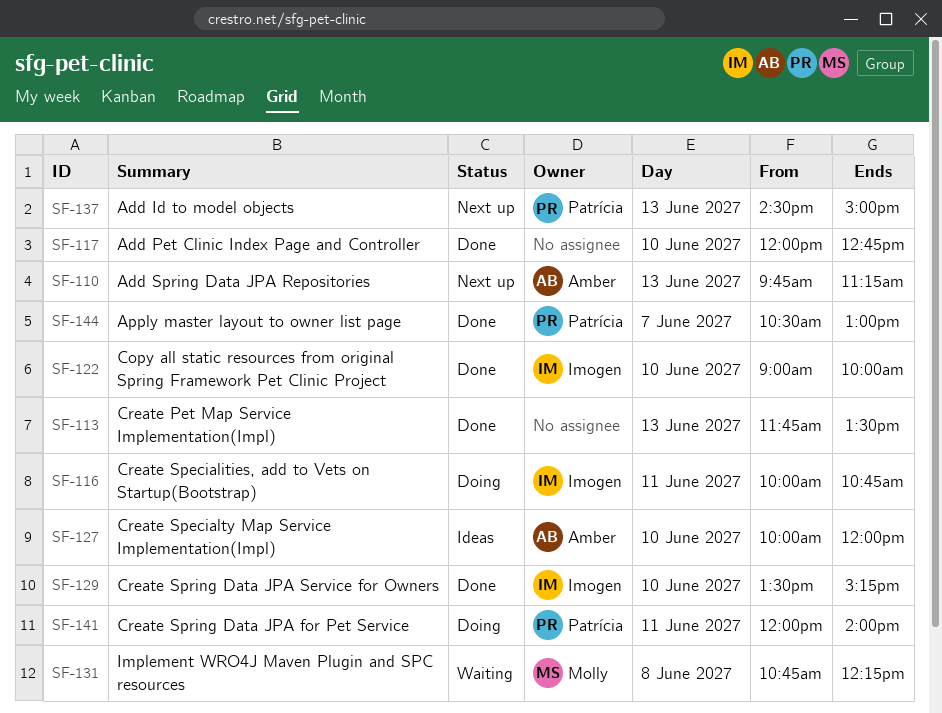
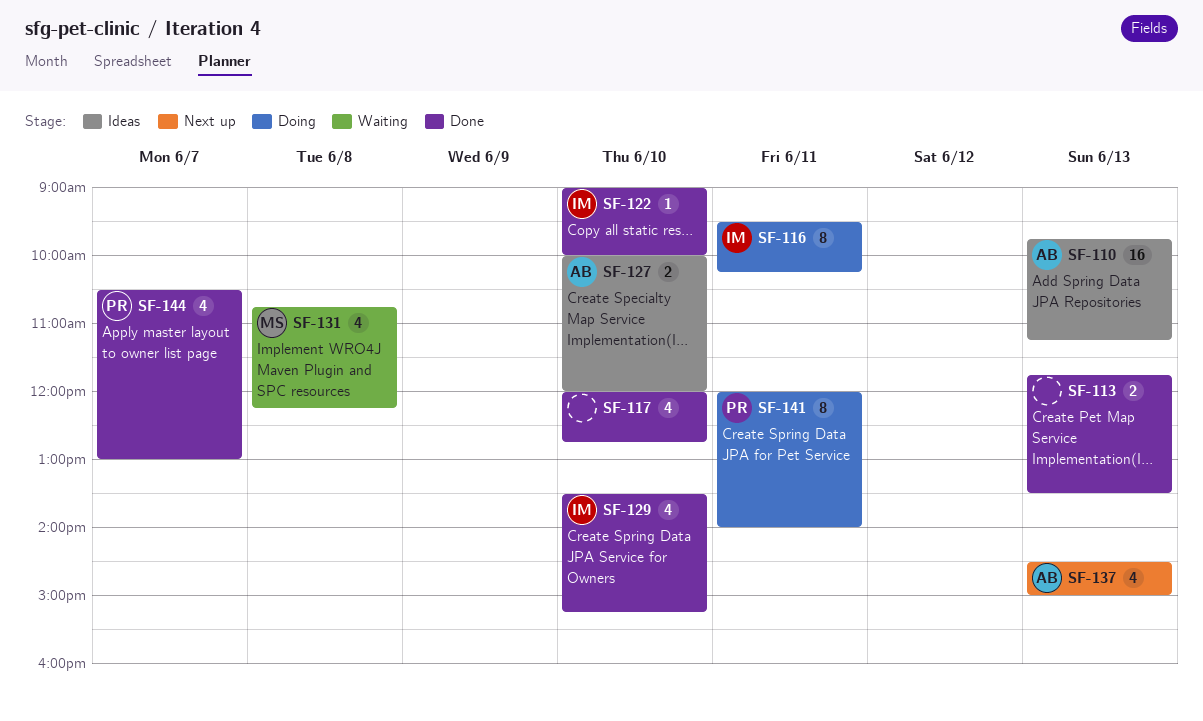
SF-110, status: Next up -> Ideas
SF-116, begins: 10:00 -> 09:30
SF-116, ends: 10:45 -> 10:15
SF-137, owner: Patrícia -> Amber

